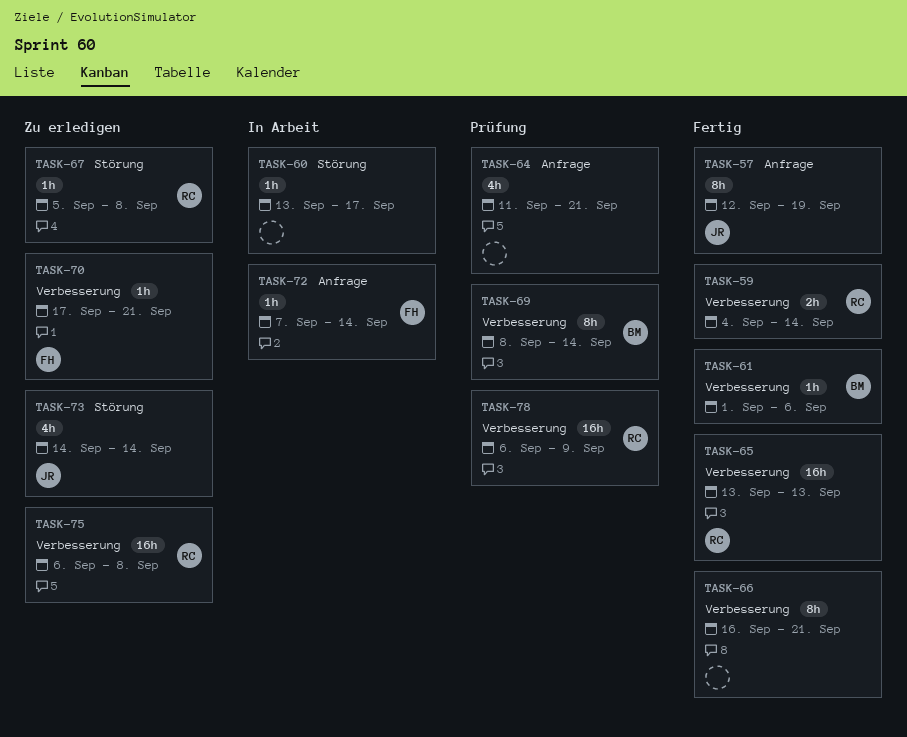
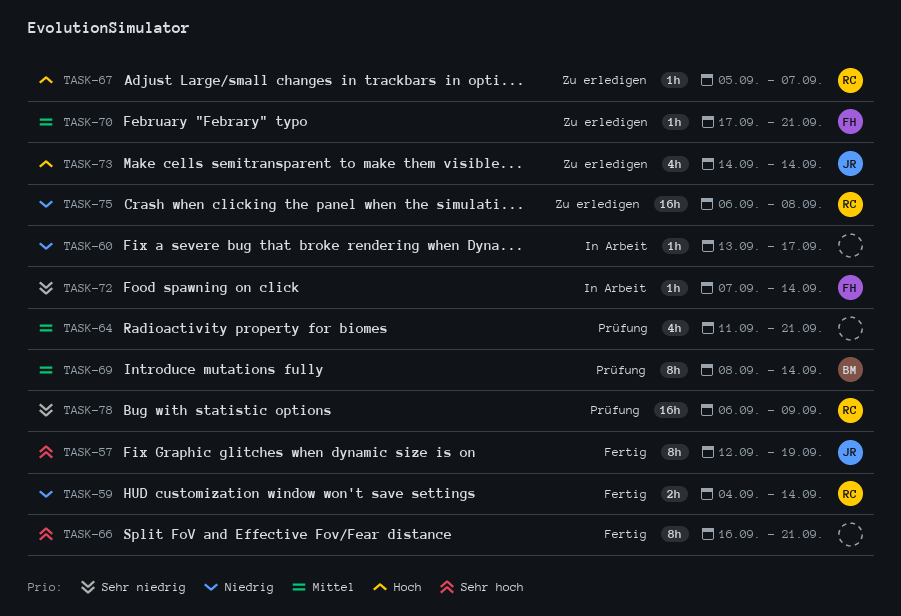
TASK-61: present -> none
TASK-65: present -> none
TASK-67, due: Sep 8 -> Sep 7

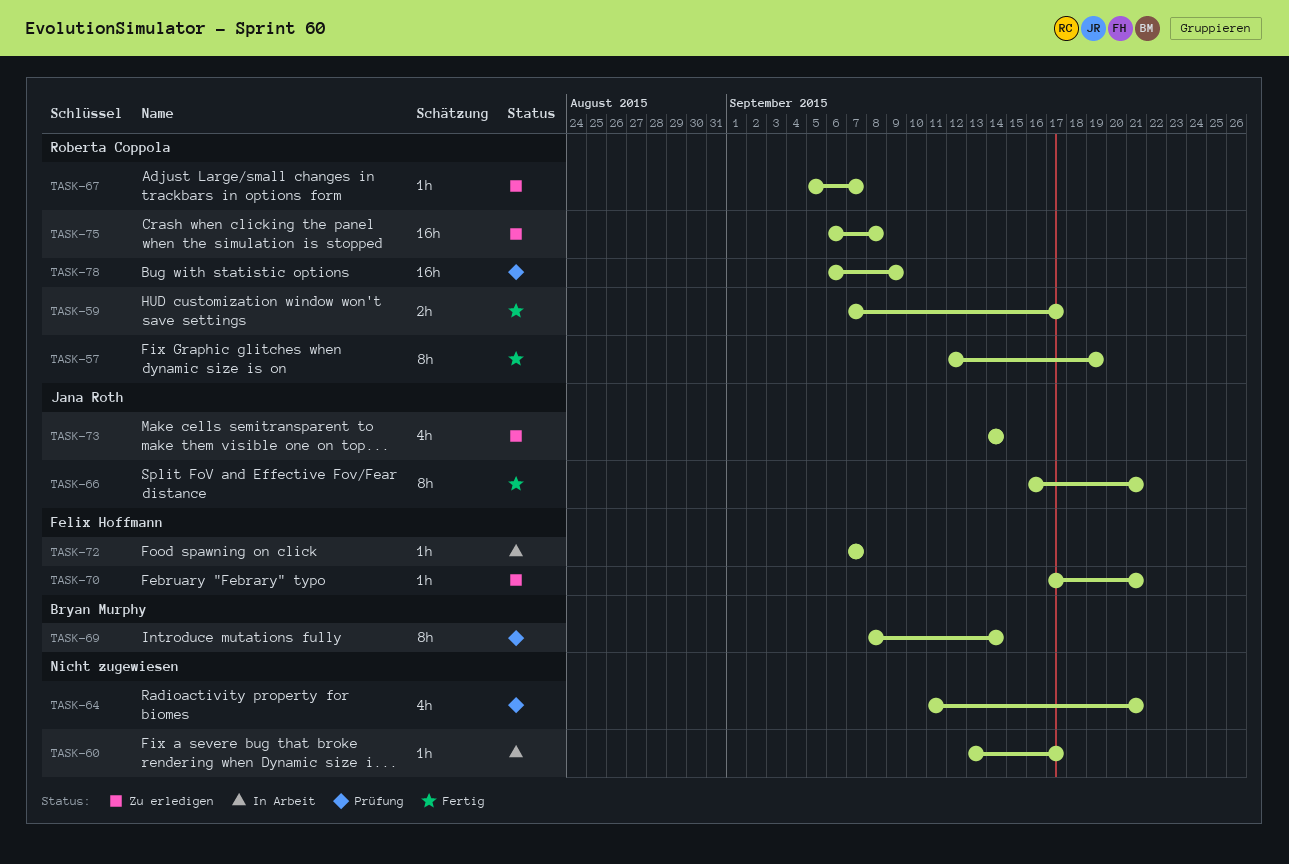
TASK-57, owner: Jana Roth -> Roberta Coppola
TASK-59, start: Sep 4 -> Sep 7
TASK-59, due: Sep 14 -> Sep 17
TASK-66, owner: none -> Jana Roth
TASK-72, due: Sep 14 -> Sep 7

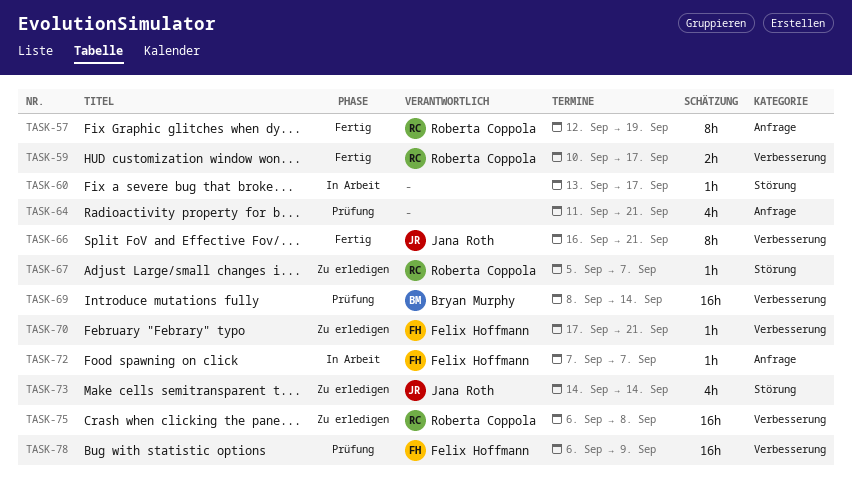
TASK-59, start: Sep 7 -> Sep 10
TASK-69, estimate: 8h -> 16h
TASK-78, owner: Roberta Coppola -> Felix Hoffmann

